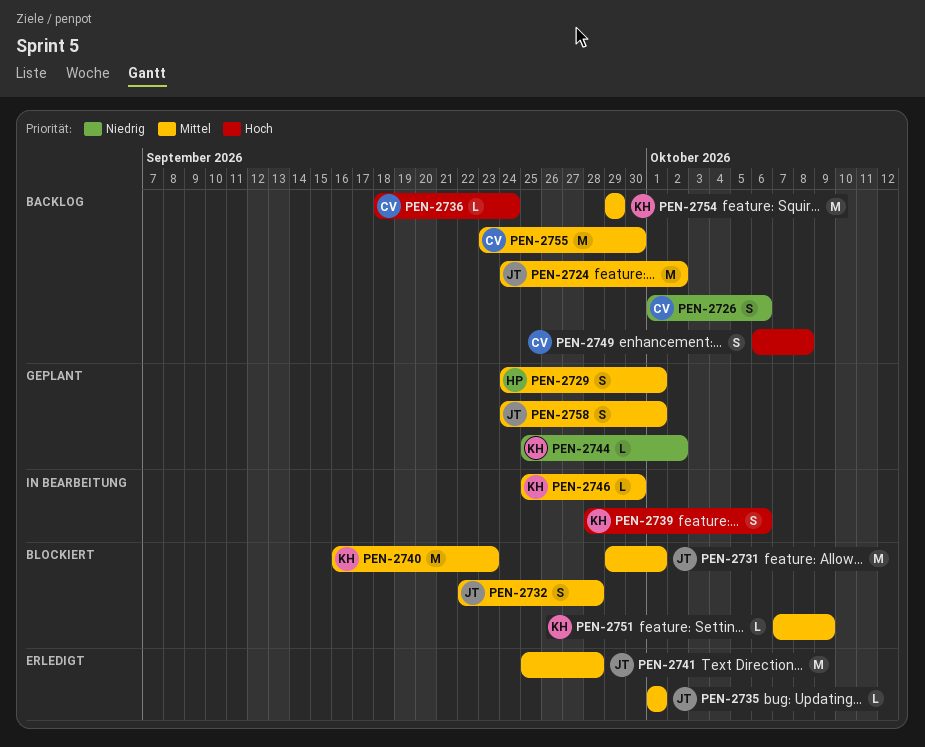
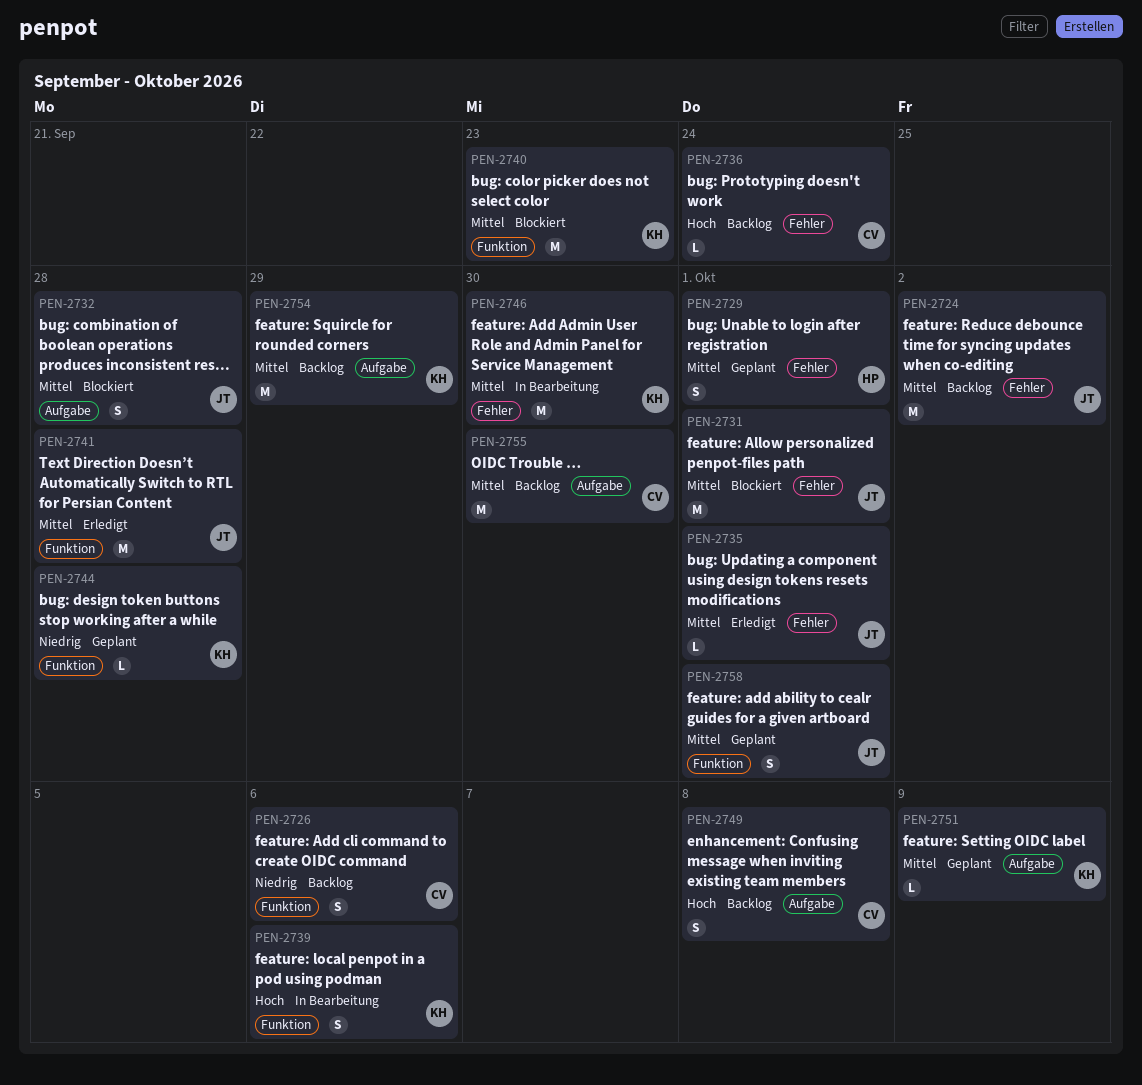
PEN-2744, due: Oct 2 -> Sep 28
PEN-2746, estimate: L -> M
PEN-2751, status: Blockiert -> Geplant

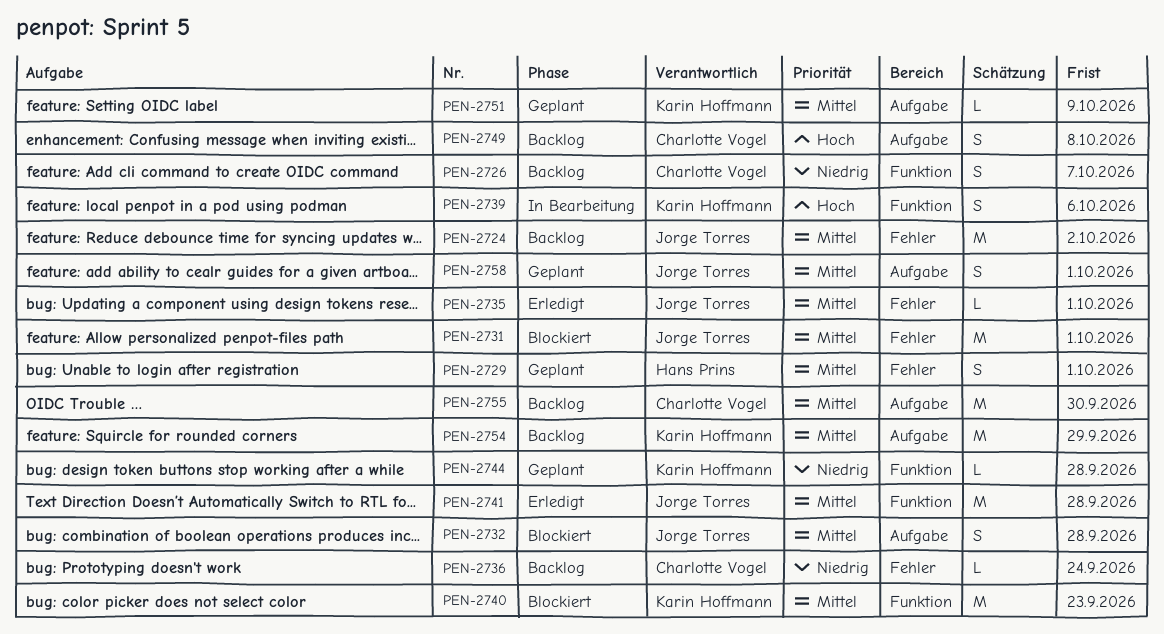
PEN-2726, due: Oct 6 -> Oct 7
PEN-2736, priority: Hoch -> Niedrig
PEN-2746: present -> none
PEN-2758, label: Funktion -> Aufgabe

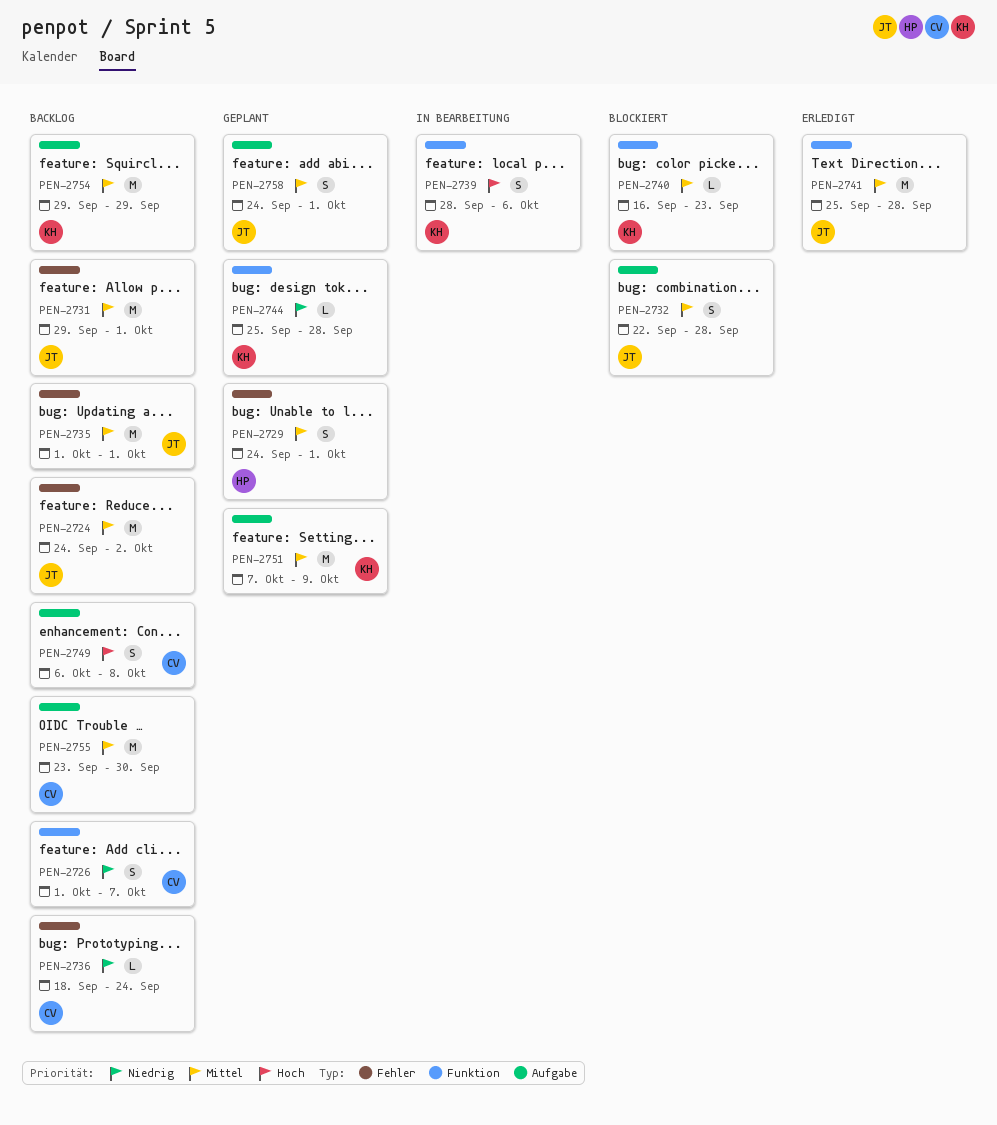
PEN-2731, status: Blockiert -> Backlog
PEN-2735, status: Erledigt -> Backlog
PEN-2735, estimate: L -> M
PEN-2740, estimate: M -> L
PEN-2751, estimate: L -> M

